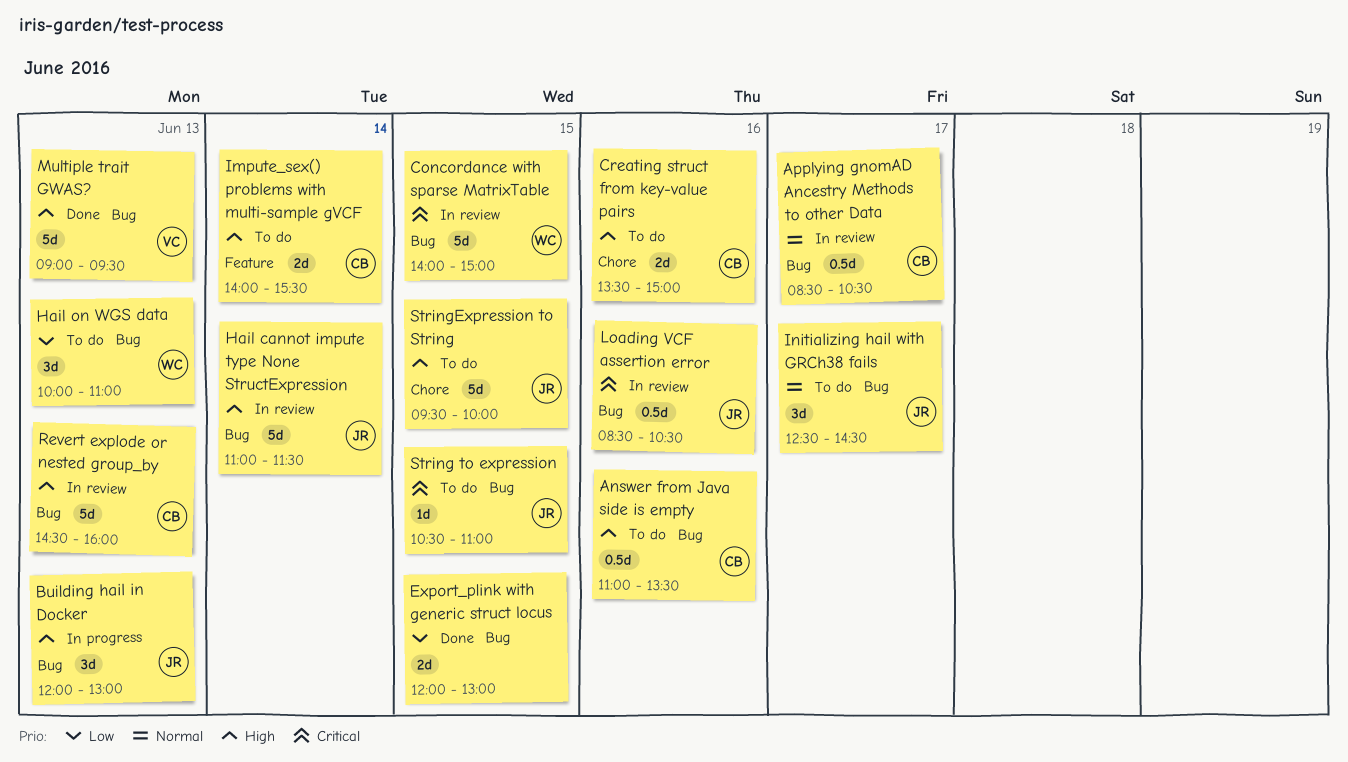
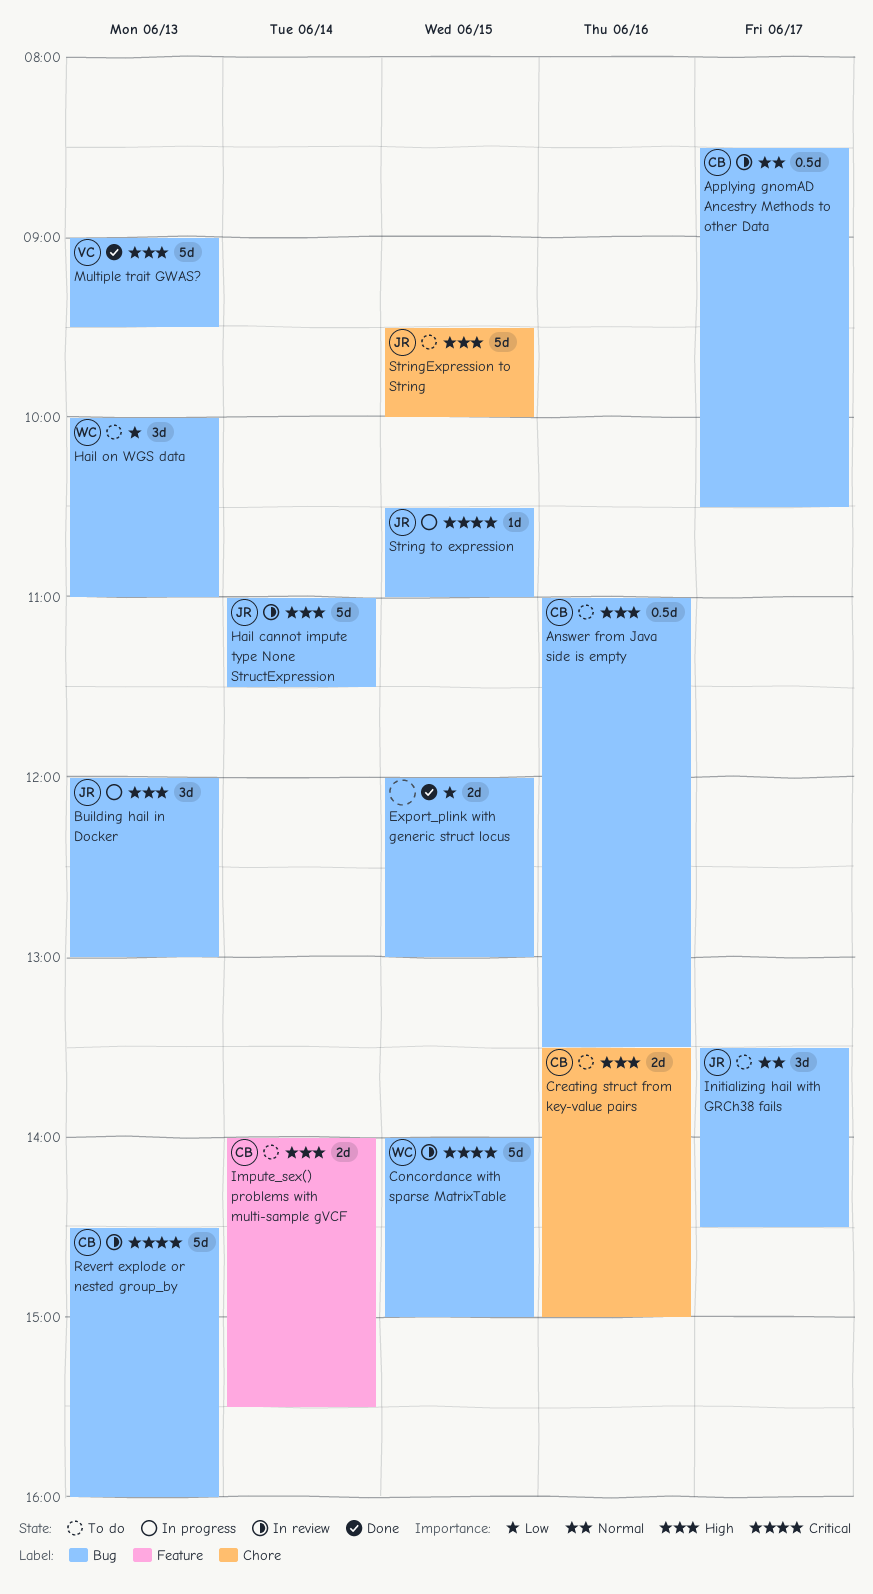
Initializing hail with GRCh38 fails, begins: 12:30 -> 13:30
Loading VCF assertion error: present -> none
Revert explode or nested group_by, priority: High -> Critical
String to expression, status: To do -> In progress

